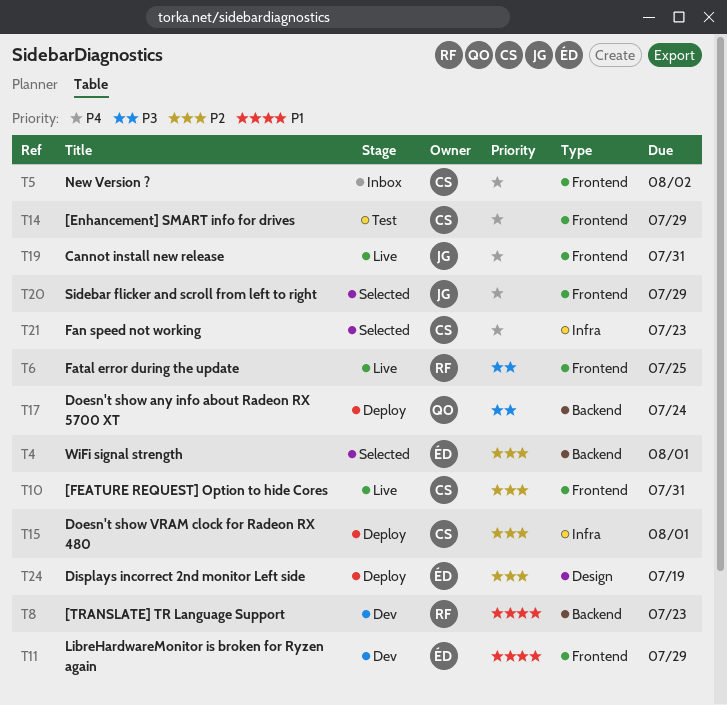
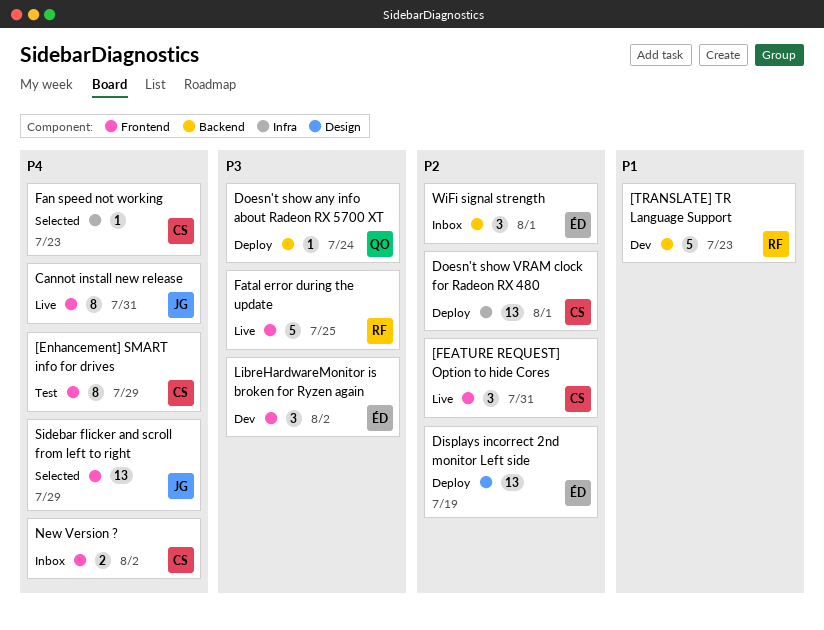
LibreHardwareMonitor is broken for Ryzen again, priority: P1 -> P3
LibreHardwareMonitor is broken for Ryzen again, due: Jul 29 -> Aug 2
WiFi signal strength, status: Selected -> Inbox

